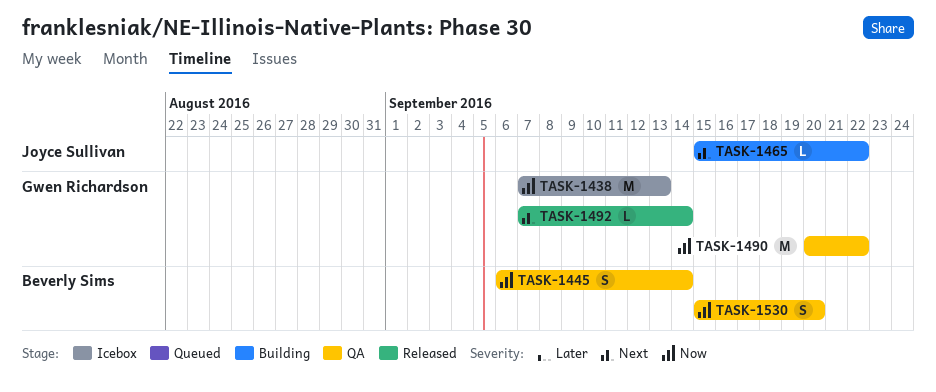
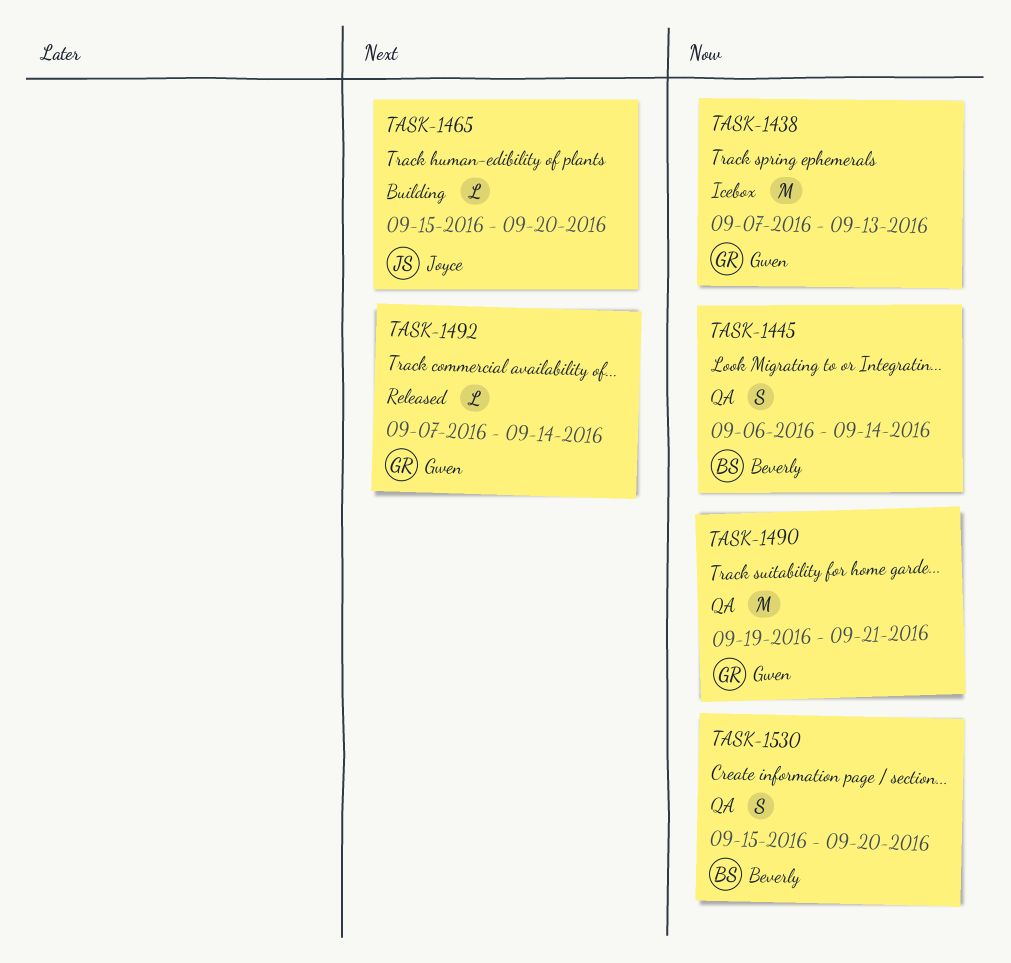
TASK-1465, due: Sep 22 -> Sep 20
TASK-1490, start: Sep 20 -> Sep 19
TASK-1490, due: Sep 22 -> Sep 21

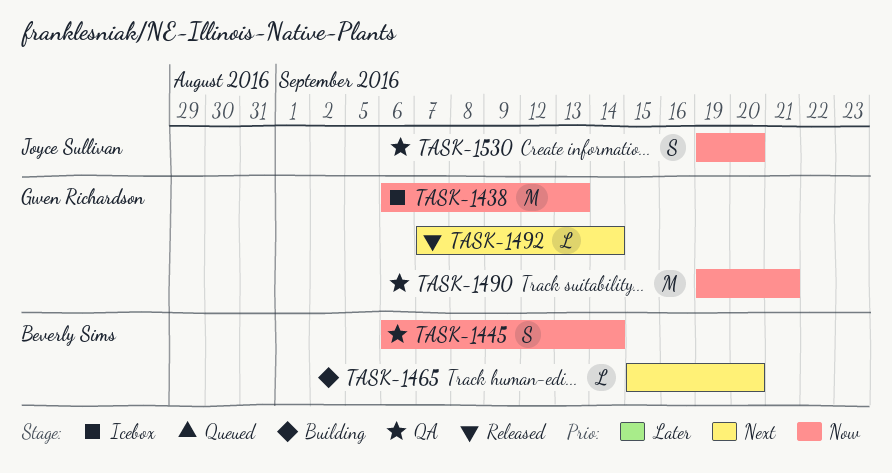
TASK-1438, start: Sep 7 -> Sep 6
TASK-1465, owner: Joyce Sullivan -> Beverly Sims
TASK-1530, owner: Beverly Sims -> Joyce Sullivan
TASK-1530, start: Sep 15 -> Sep 19

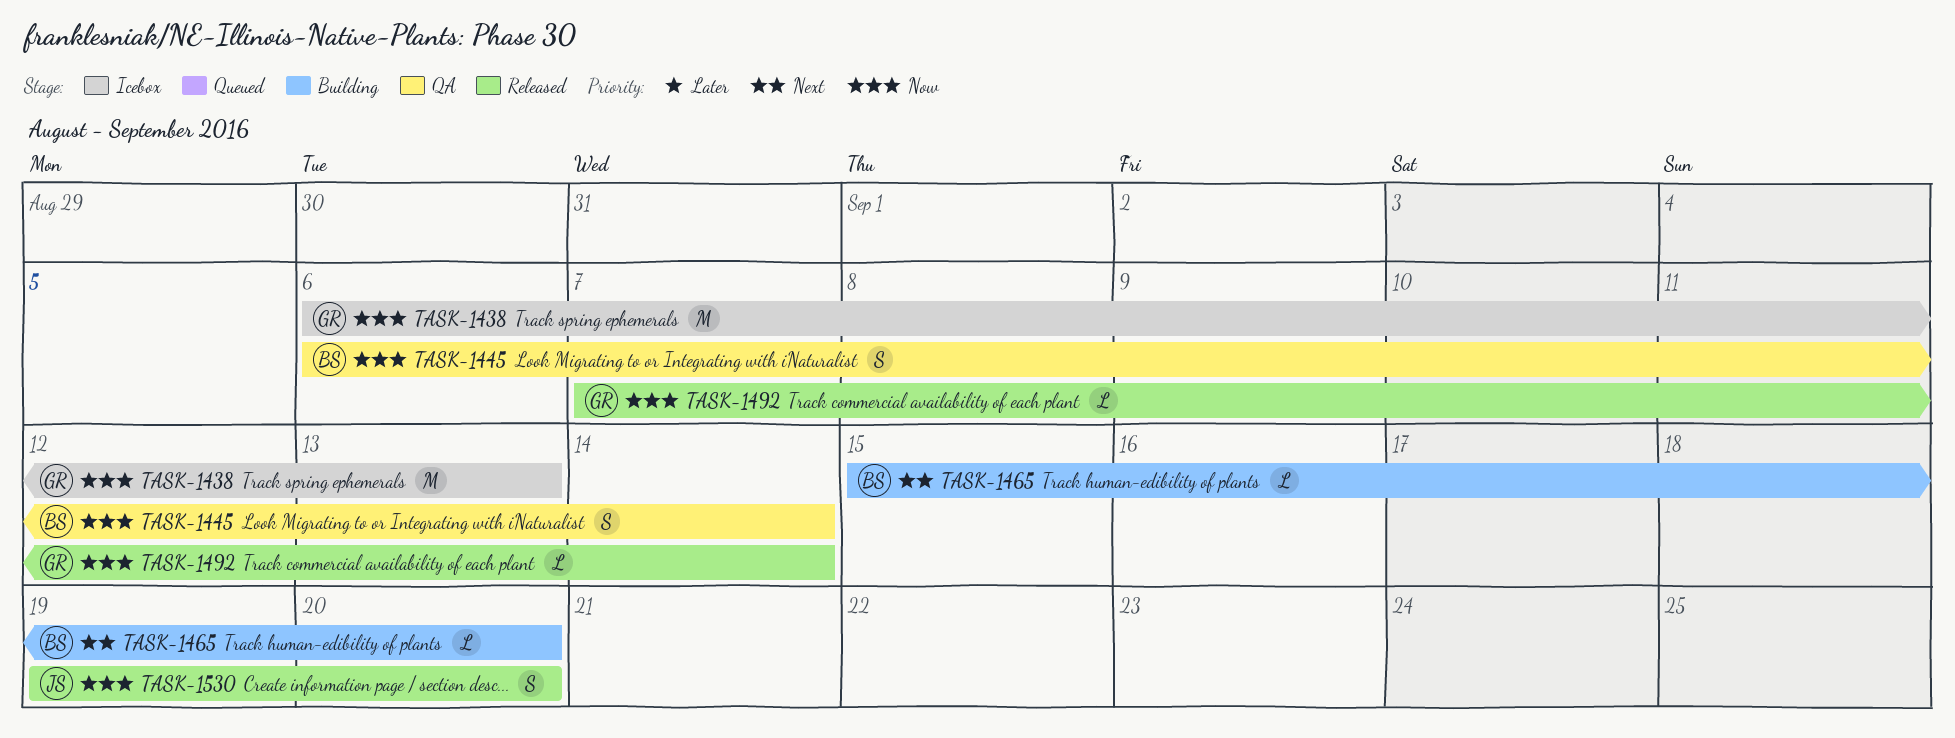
TASK-1490: present -> none
TASK-1492, priority: Next -> Now
TASK-1530, status: QA -> Released

